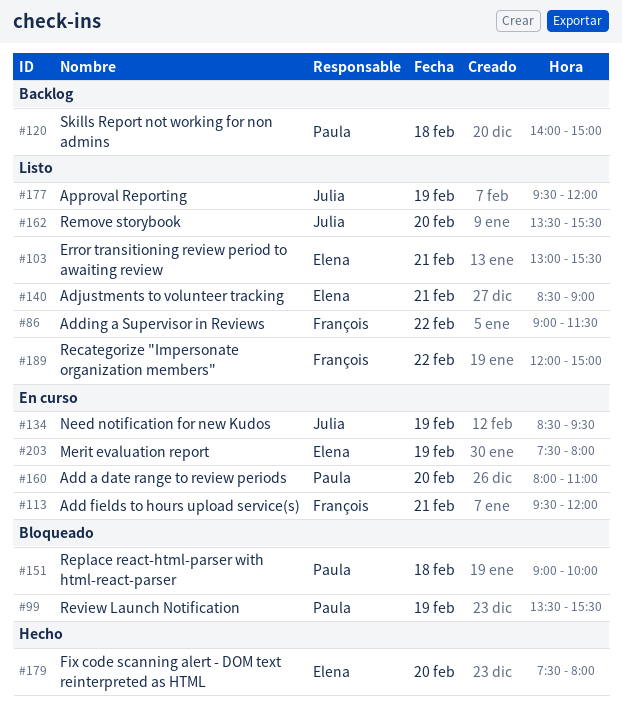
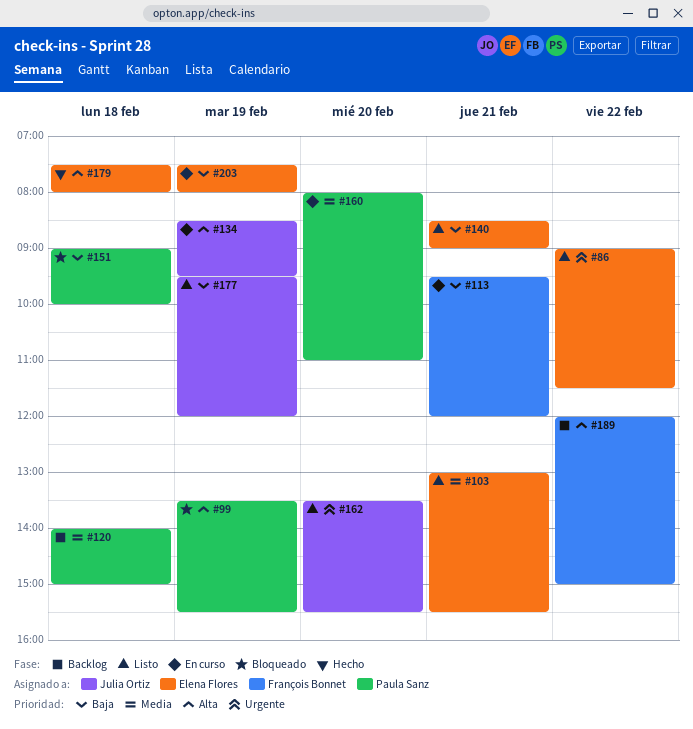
#86, owner: François Bonnet -> Elena Flores
#179, day: Feb 20 -> Feb 18
#189, status: Listo -> Backlog

